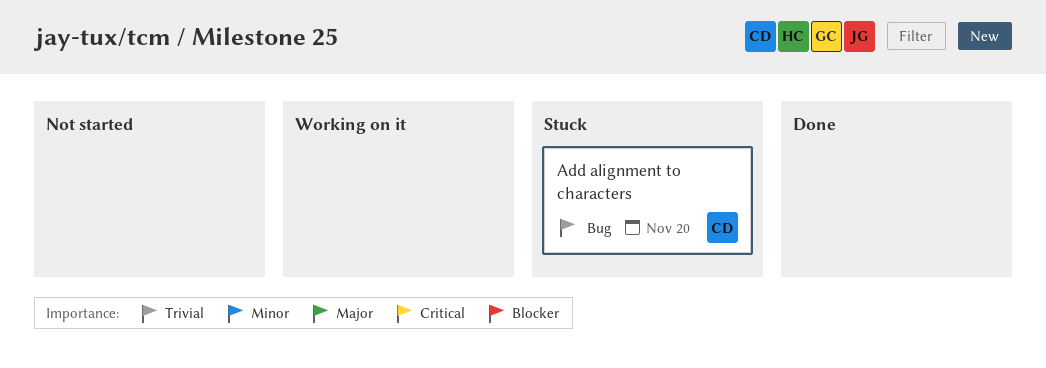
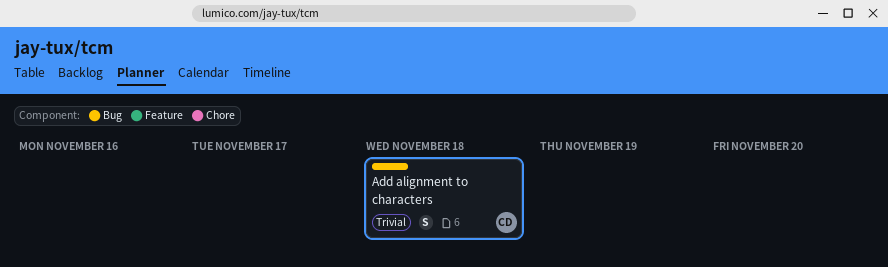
Add alignment to characters, due: Nov 20 -> Nov 18

